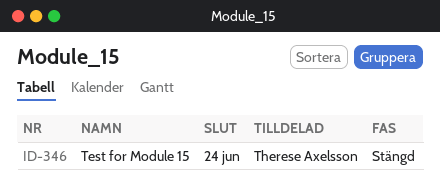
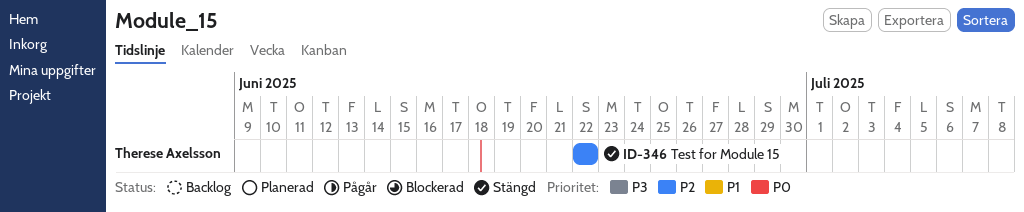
ID-346, due: Jun 24 -> Jun 22

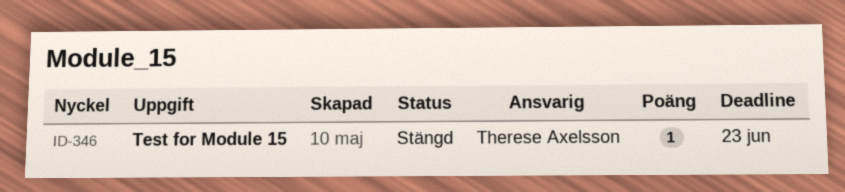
ID-346, due: Jun 22 -> Jun 23

